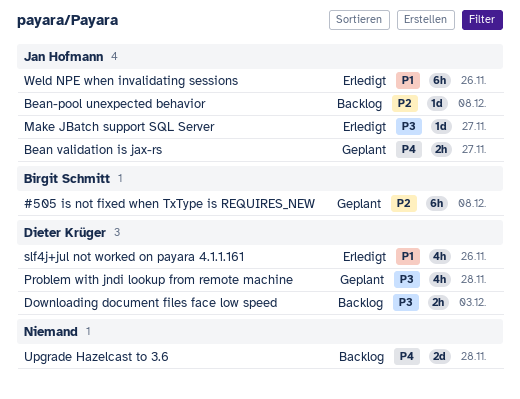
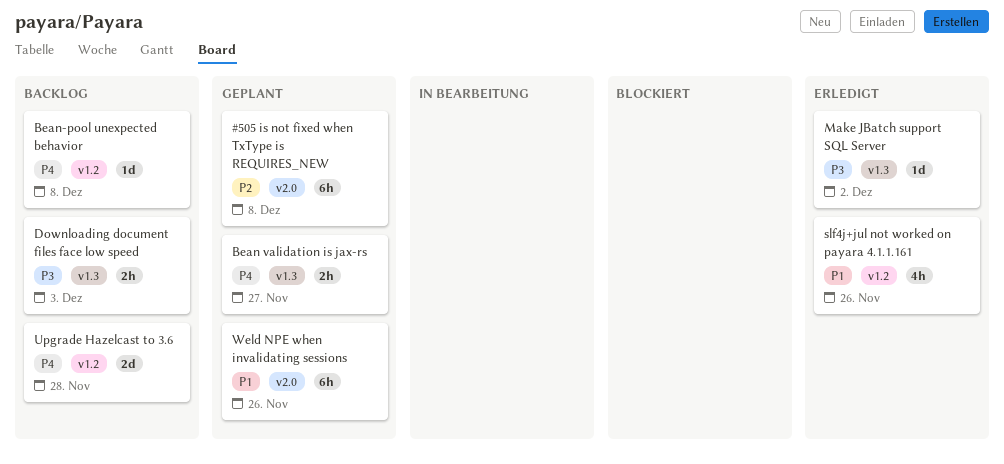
Bean-pool unexpected behavior, priority: P2 -> P4
Make JBatch support SQL Server, due: Nov 27 -> Dec 2
Problem with jndi lookup from remote machine: present -> none
Weld NPE when invalidating sessions, status: Erledigt -> Geplant

